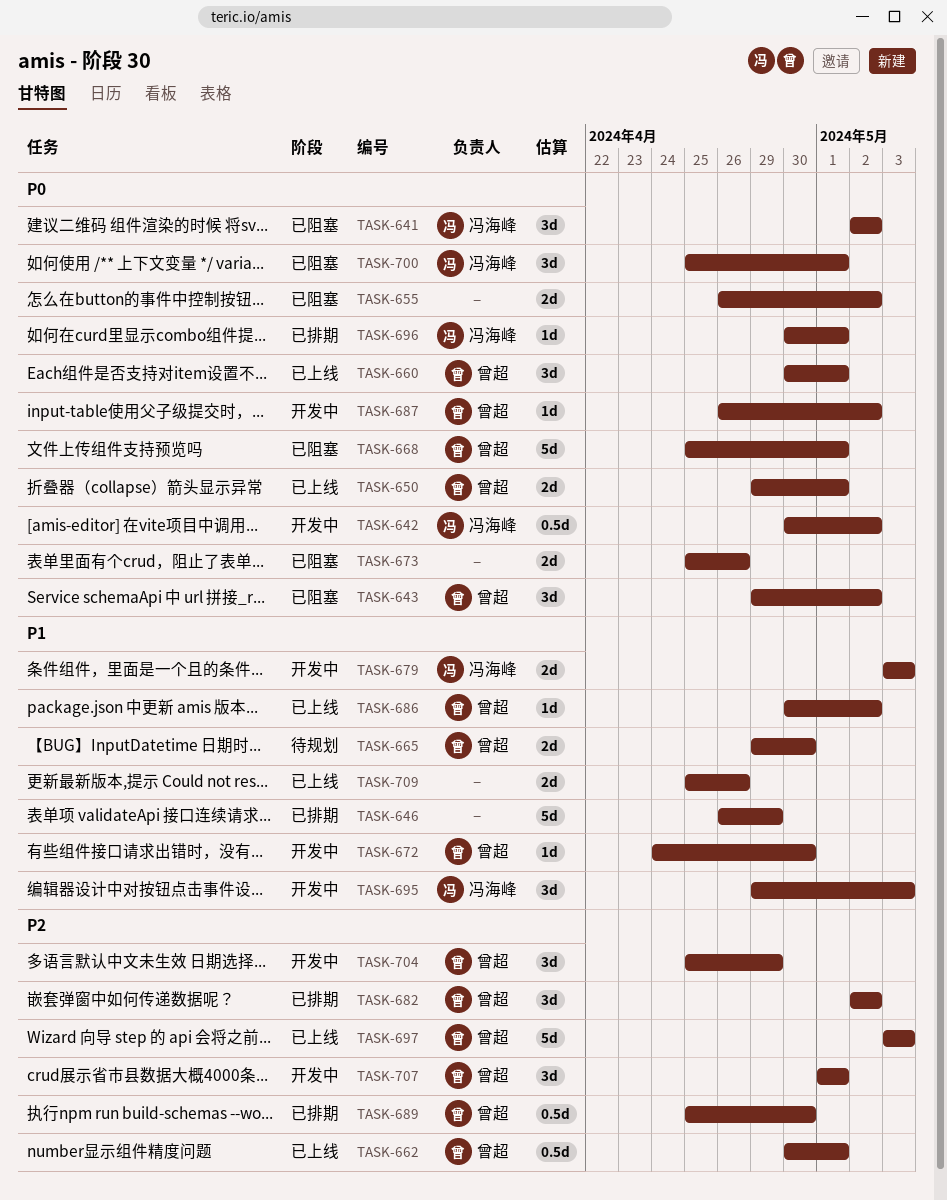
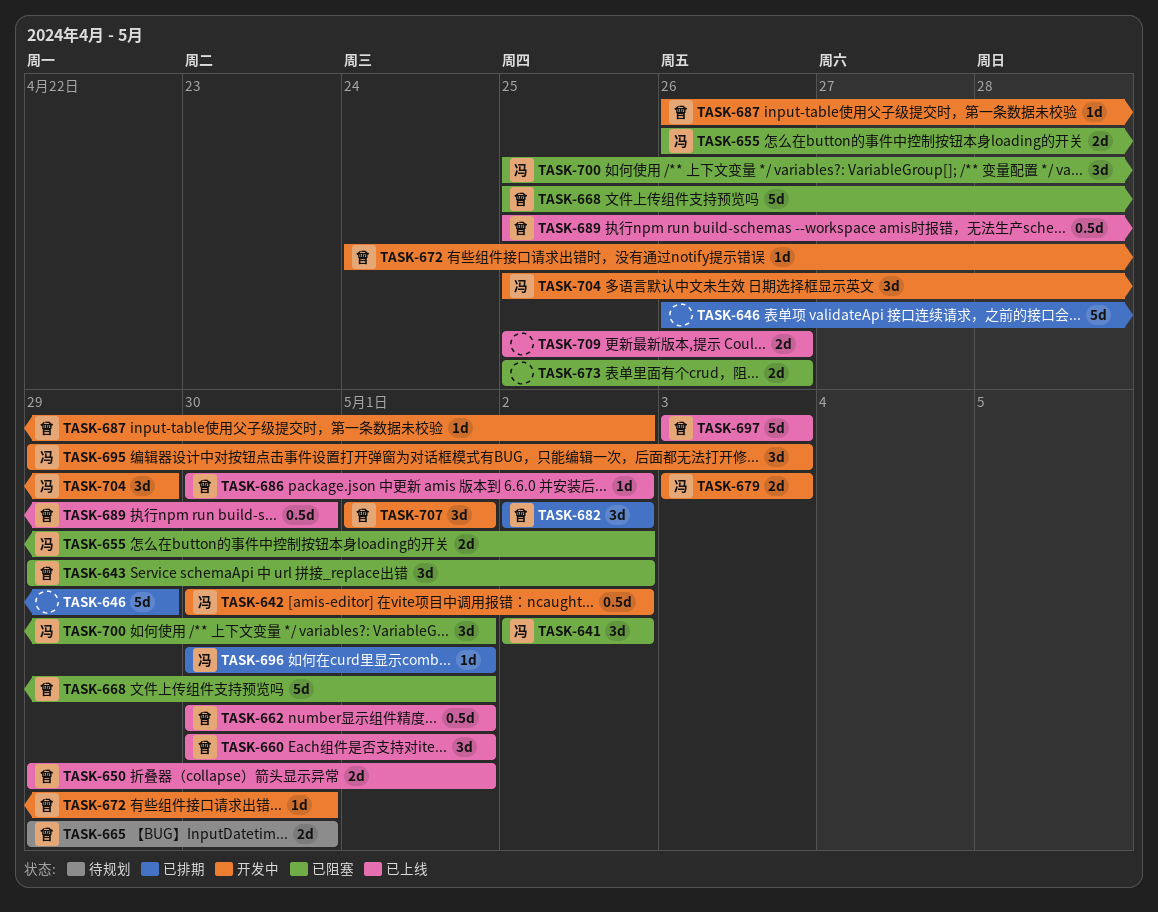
TASK-655, owner: none -> 冯海峰
TASK-689, status: 已排期 -> 已上线
TASK-704, owner: 曾超 -> 冯海峰

